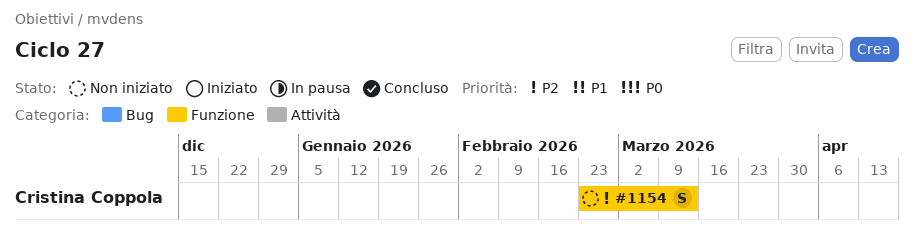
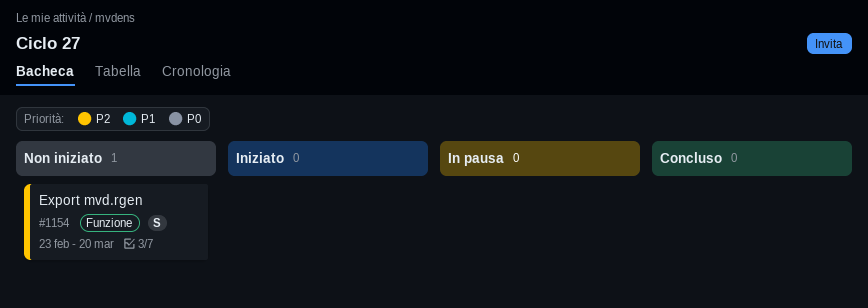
#1154, due: Mar 13 -> Mar 20

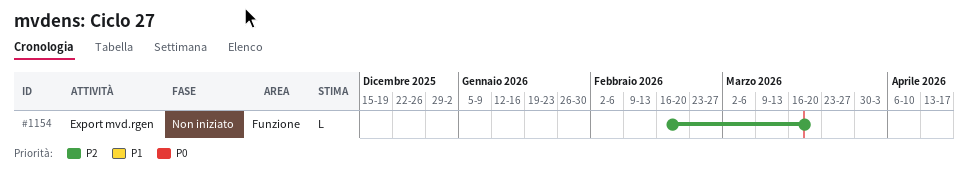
#1154, estimate: S -> L
#1154, start: Feb 23 -> Feb 16

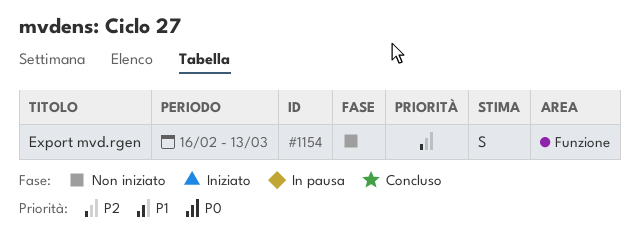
#1154, estimate: L -> S
#1154, due: Mar 20 -> Mar 13

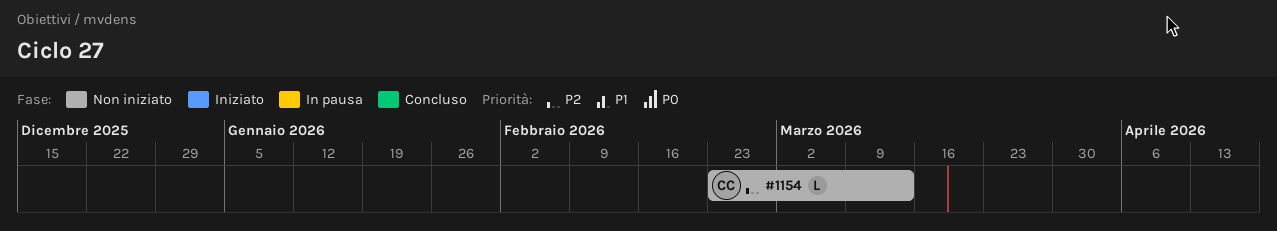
#1154, estimate: S -> L
#1154, start: Feb 16 -> Feb 23

